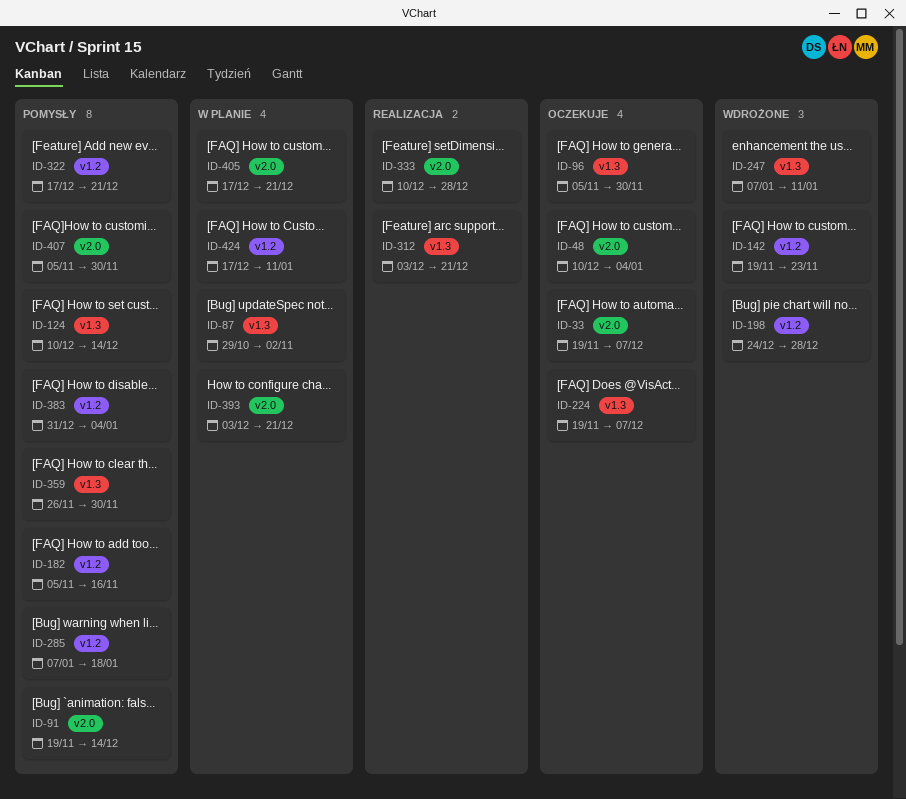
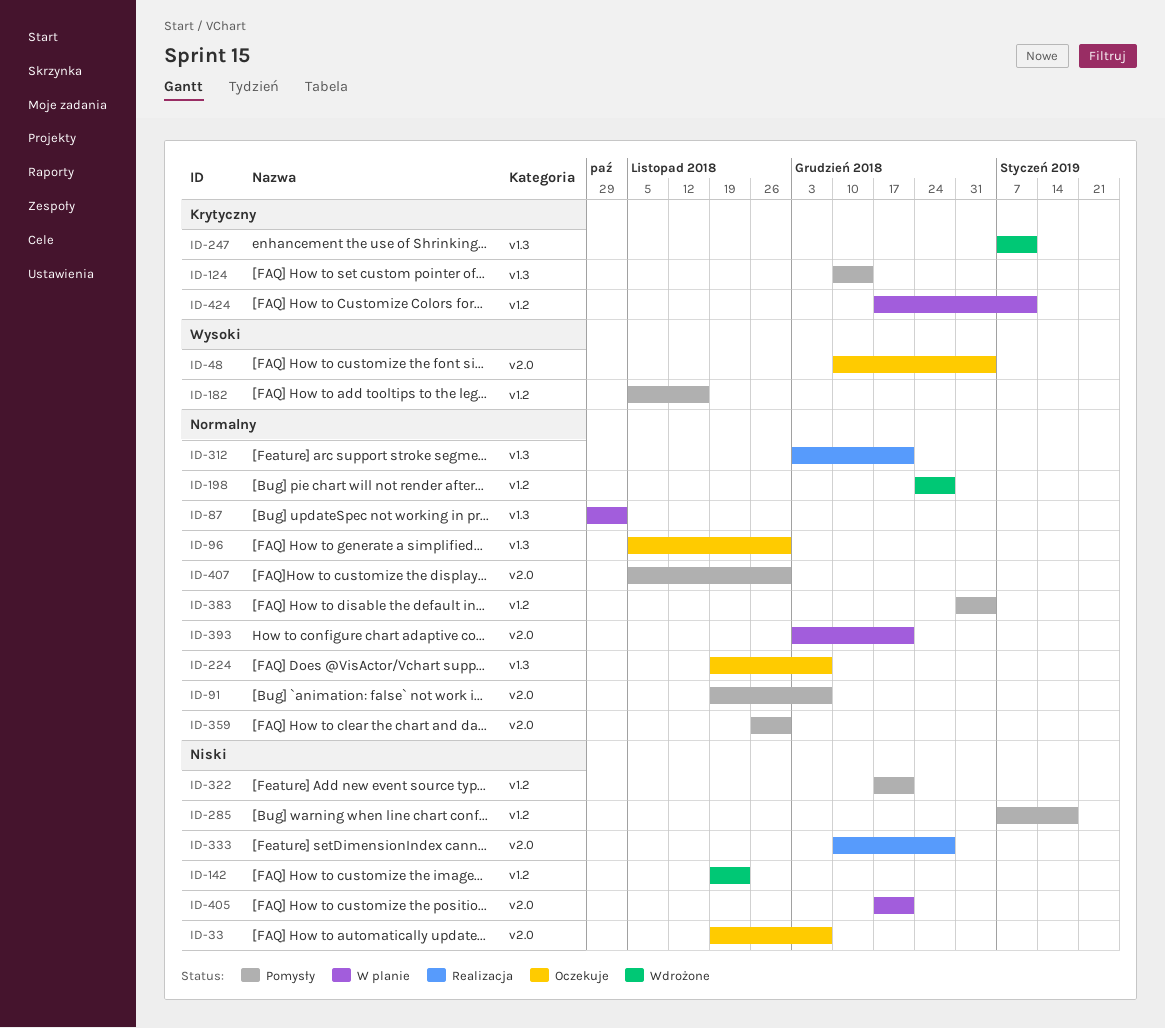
ID-91, due: Dec 14 -> Dec 7
ID-359, label: v1.3 -> v2.0

